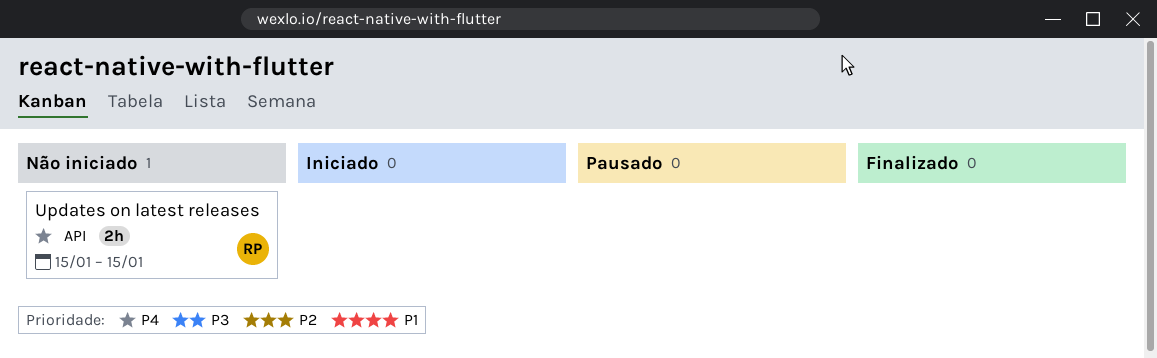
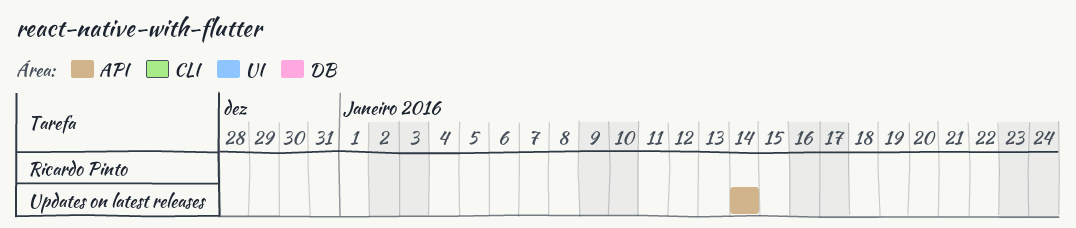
Updates on latest releases, start: Jan 15 -> Jan 14
Updates on latest releases, due: Jan 15 -> Jan 14

